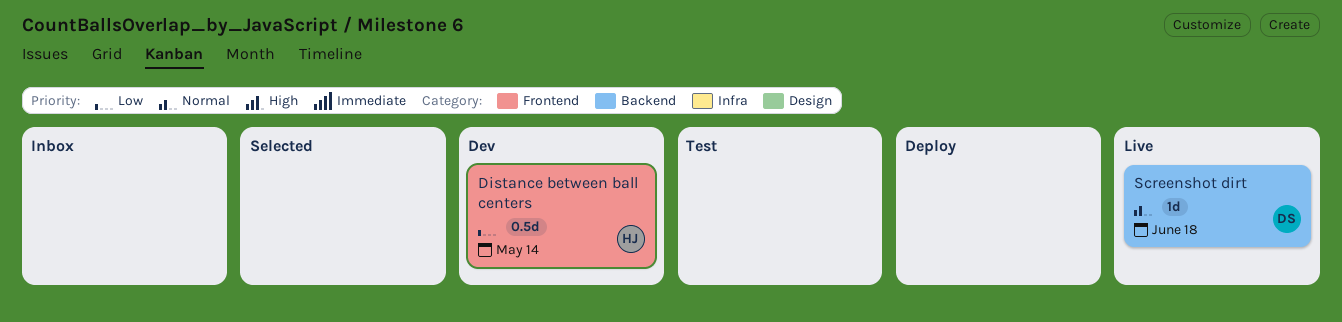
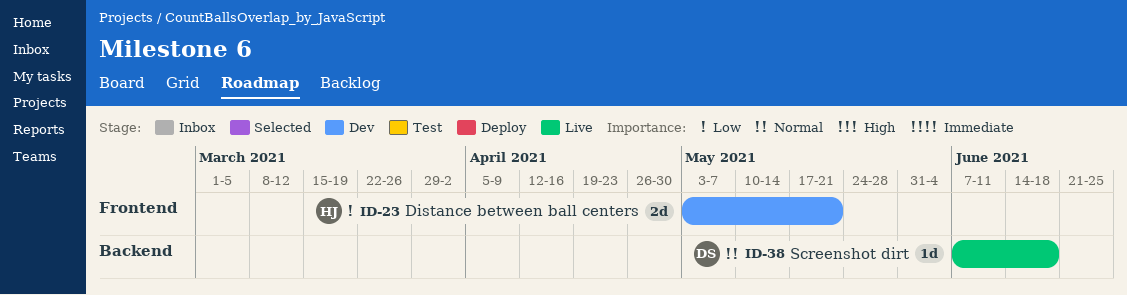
Distance between ball centers, estimate: 0.5d -> 2d
Distance between ball centers, due: May 14 -> May 21

